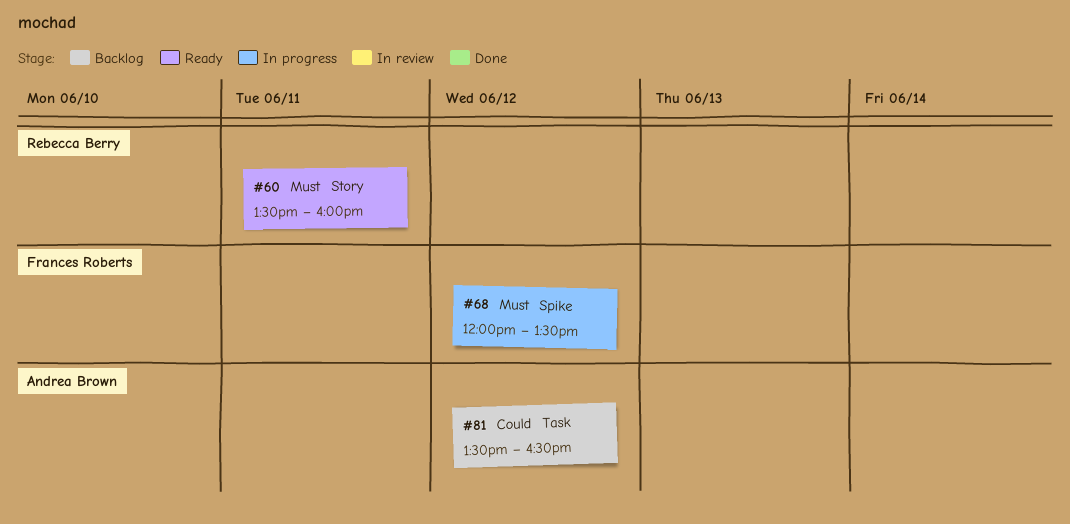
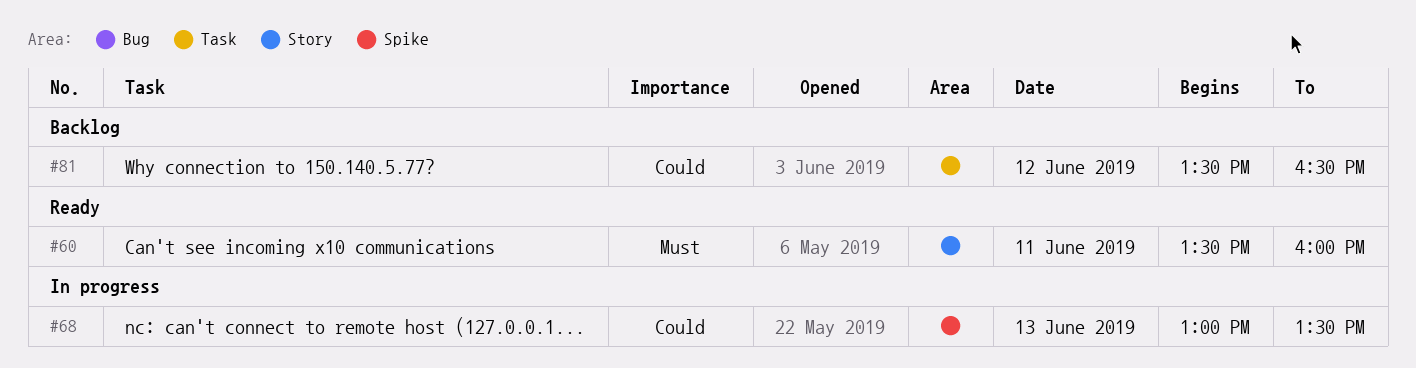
#68, priority: Must -> Could
#68, day: Jun 12 -> Jun 13
#68, begins: 12:00 -> 13:00

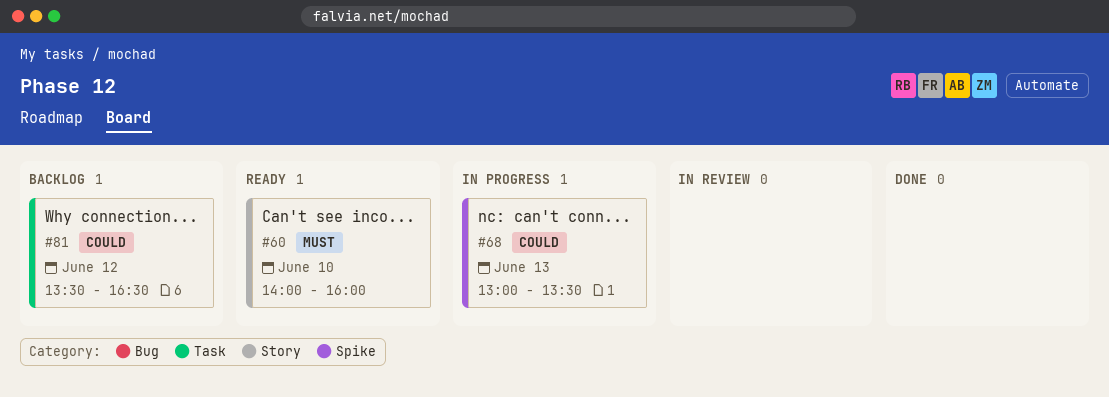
#60, day: Jun 11 -> Jun 10
#60, begins: 13:30 -> 14:00

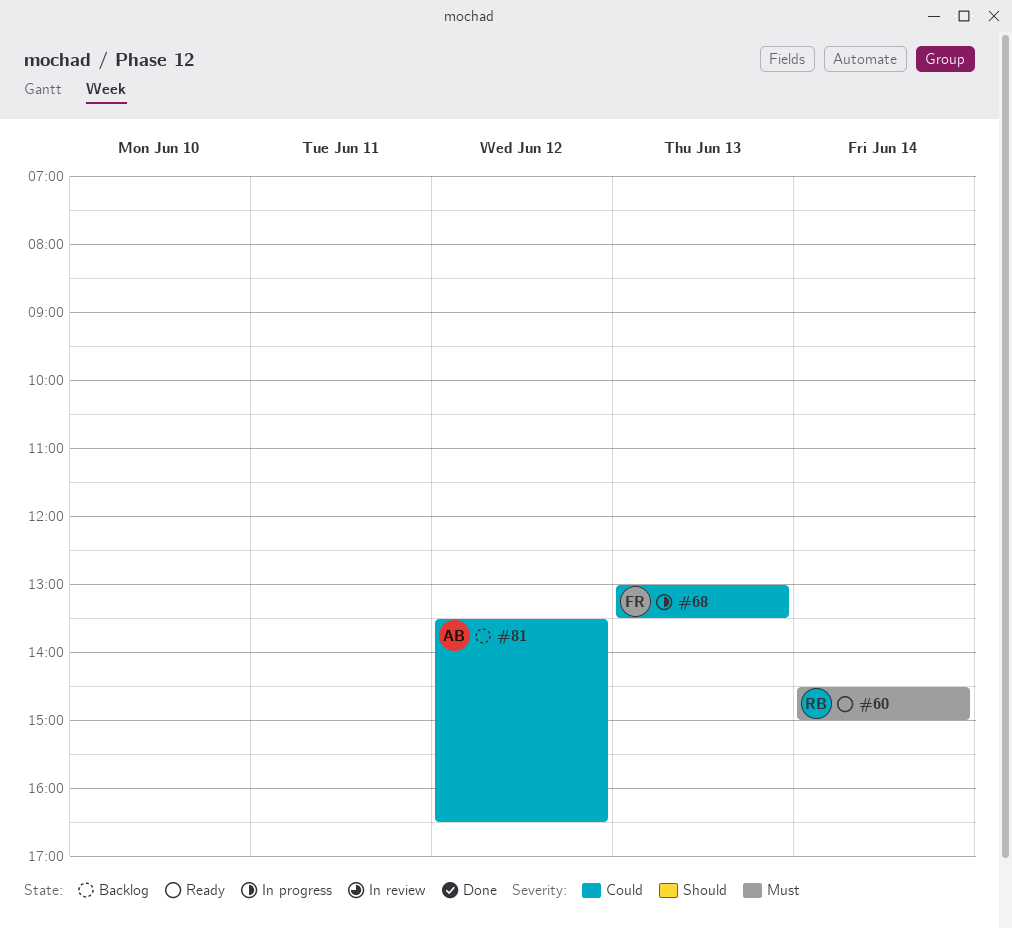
#60, day: Jun 10 -> Jun 14
#60, begins: 14:00 -> 14:30
#60, ends: 16:00 -> 15:00

